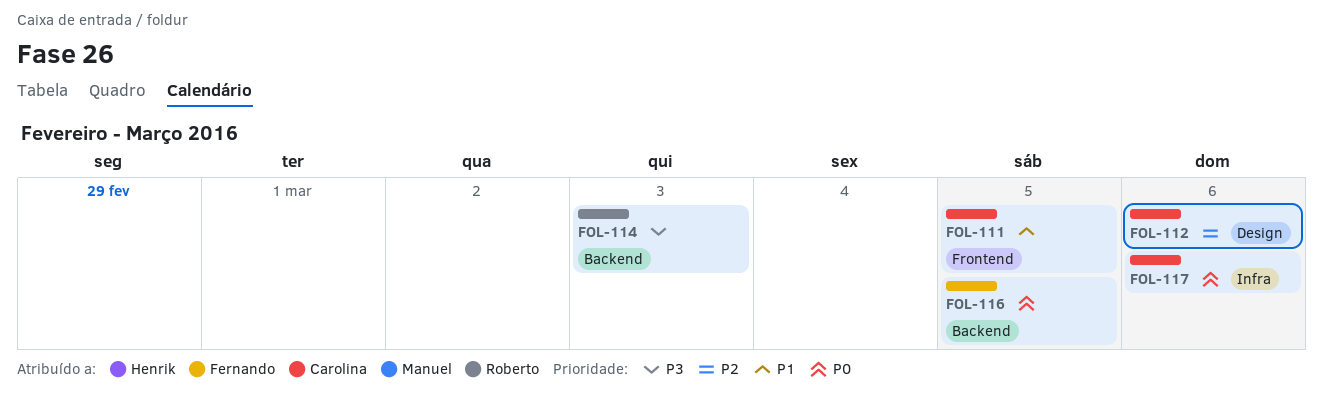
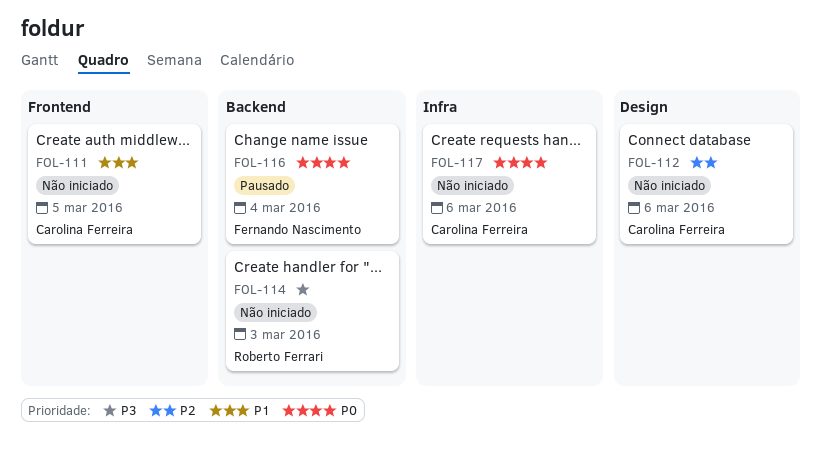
FOL-116, due: Mar 5 -> Mar 4

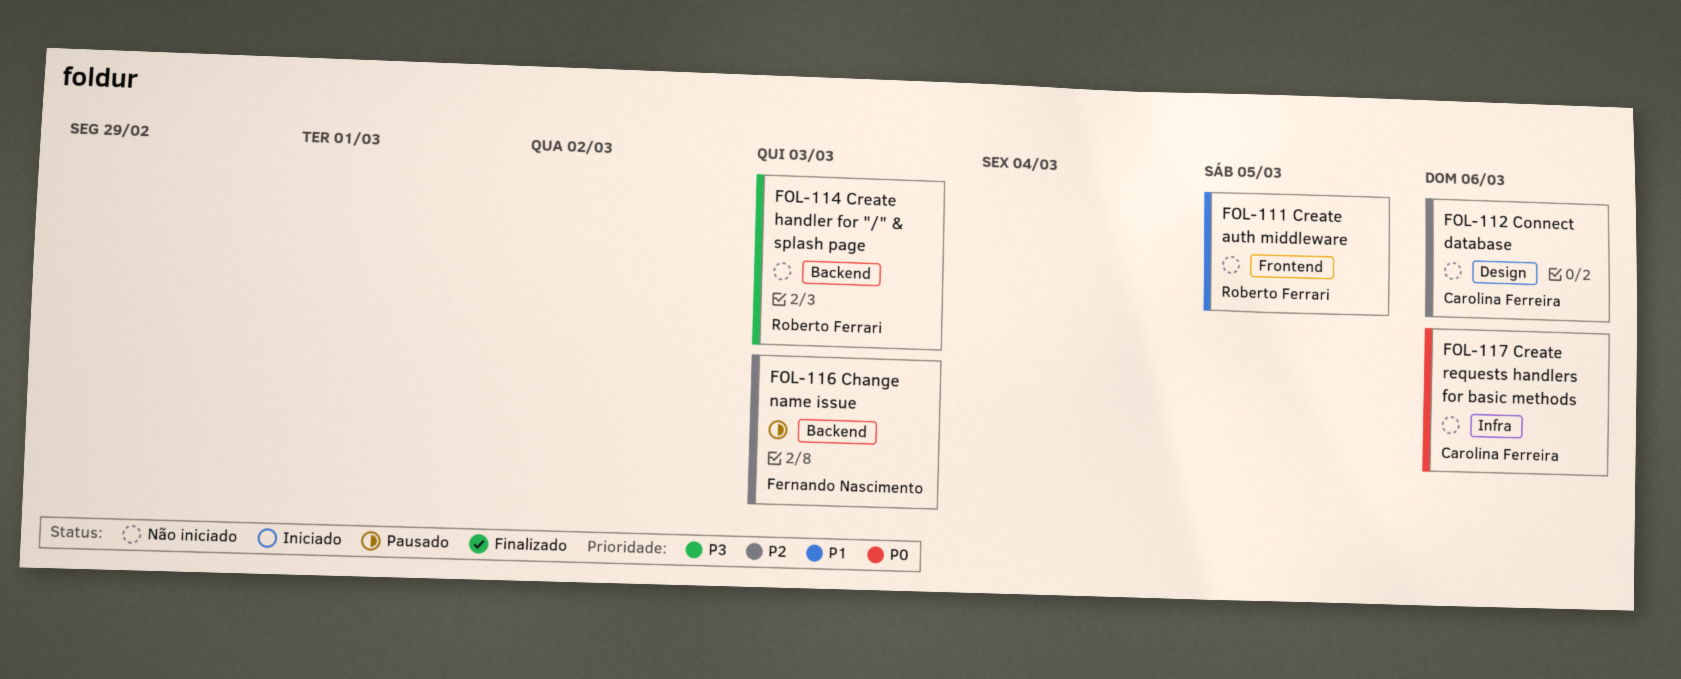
FOL-111, owner: Carolina Ferreira -> Roberto Ferrari
FOL-116, priority: P0 -> P2
FOL-116, due: Mar 4 -> Mar 3

